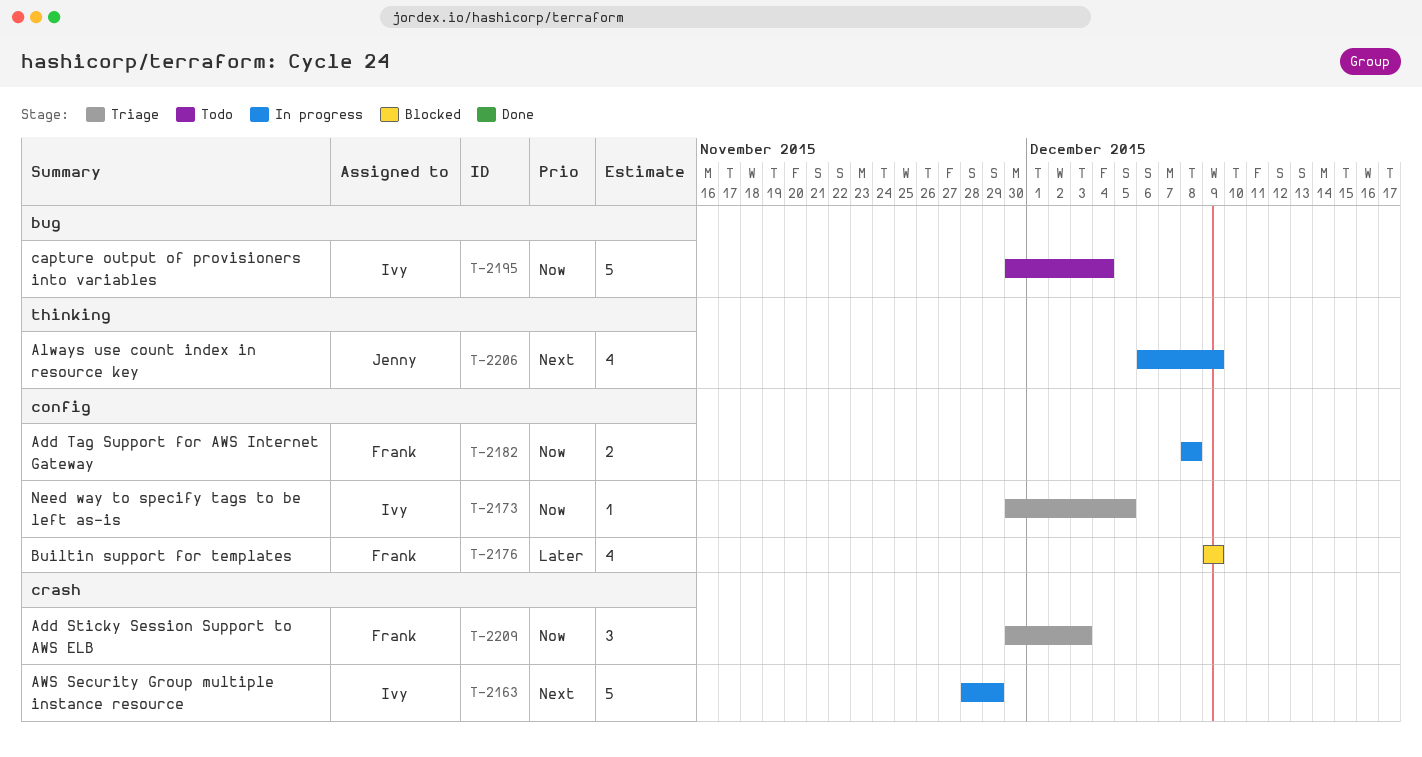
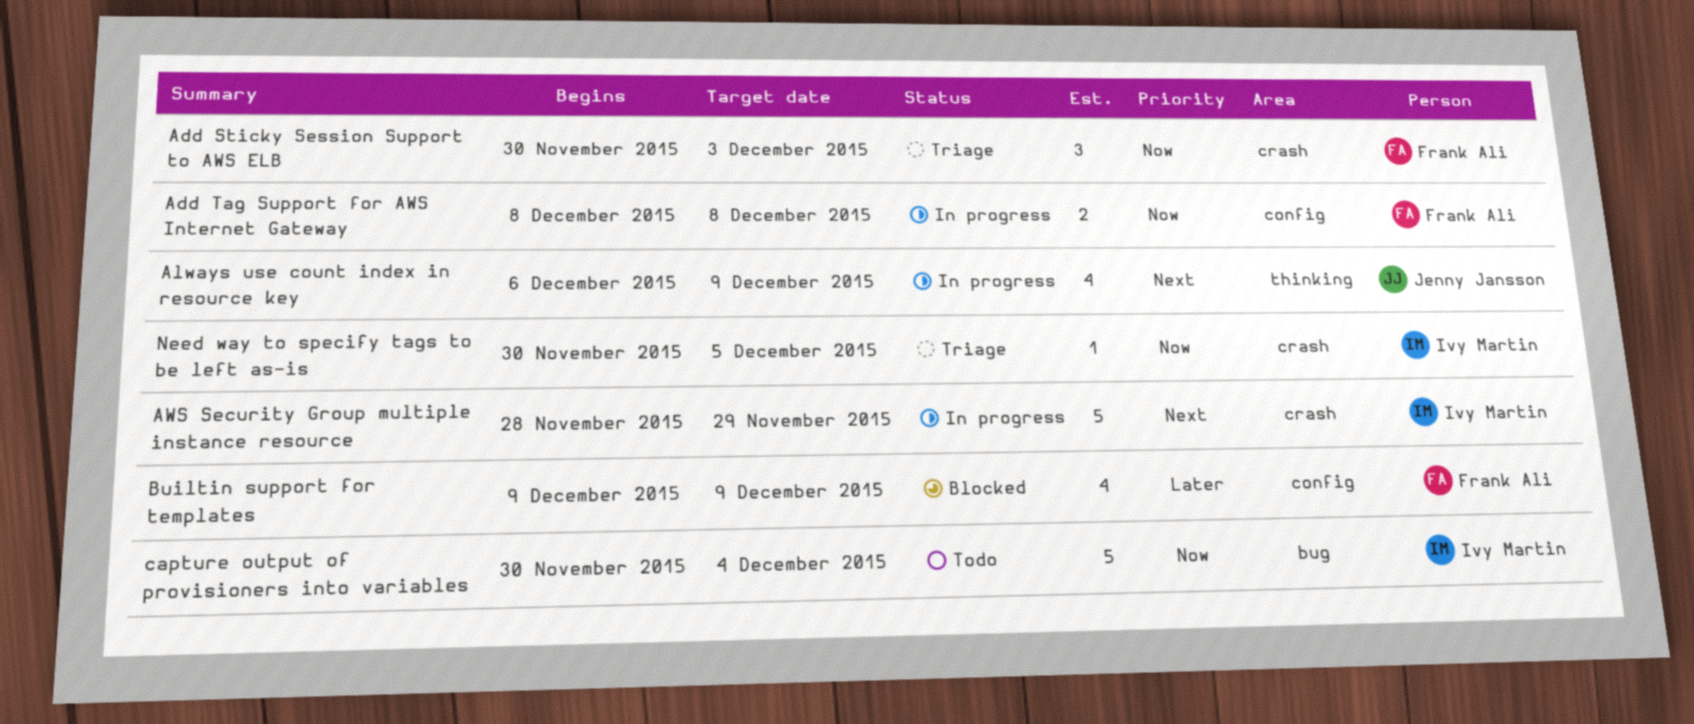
Need way to specify tags to be left as-is, label: config -> crash

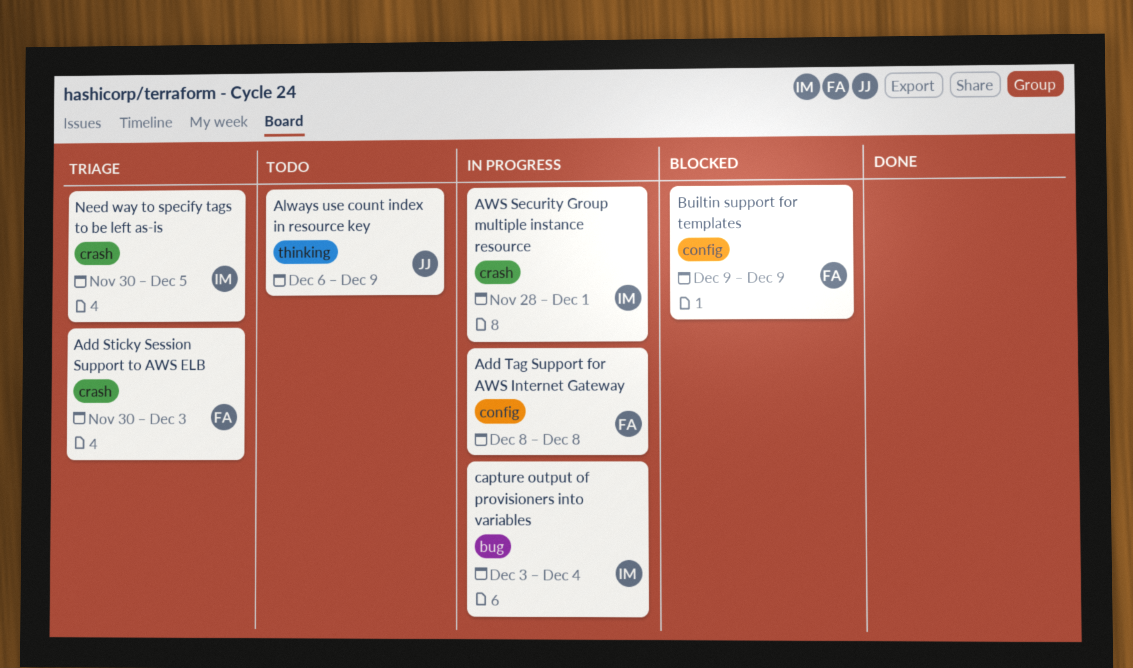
Always use count index in resource key, status: In progress -> Todo
AWS Security Group multiple instance resource, due: Nov 29 -> Dec 1
capture output of provisioners into variables, status: Todo -> In progress
capture output of provisioners into variables, start: Nov 30 -> Dec 3

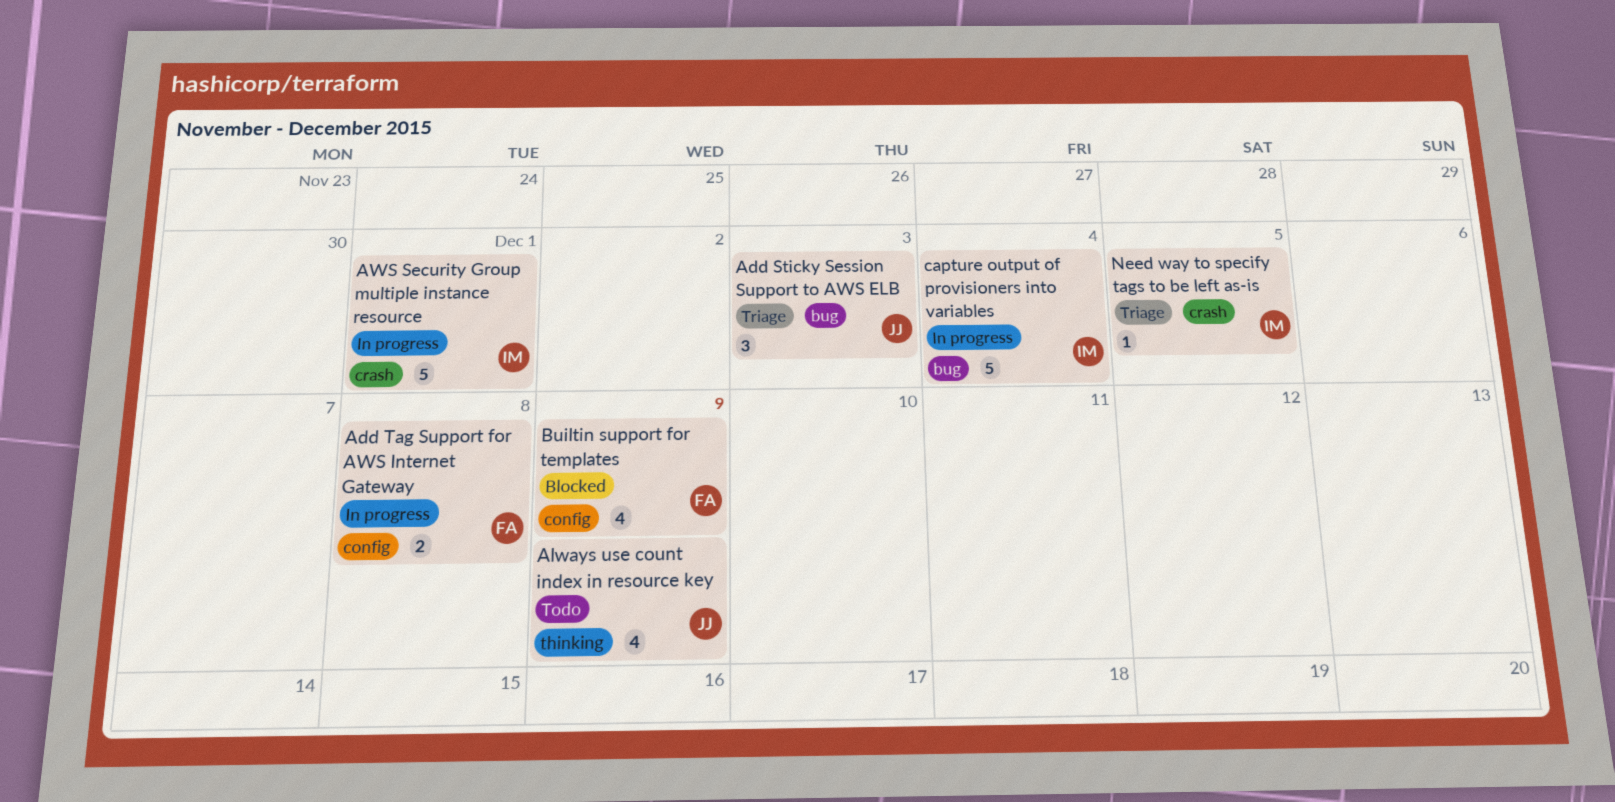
Add Sticky Session Support to AWS ELB, owner: FA -> JJ
Add Sticky Session Support to AWS ELB, label: crash -> bug

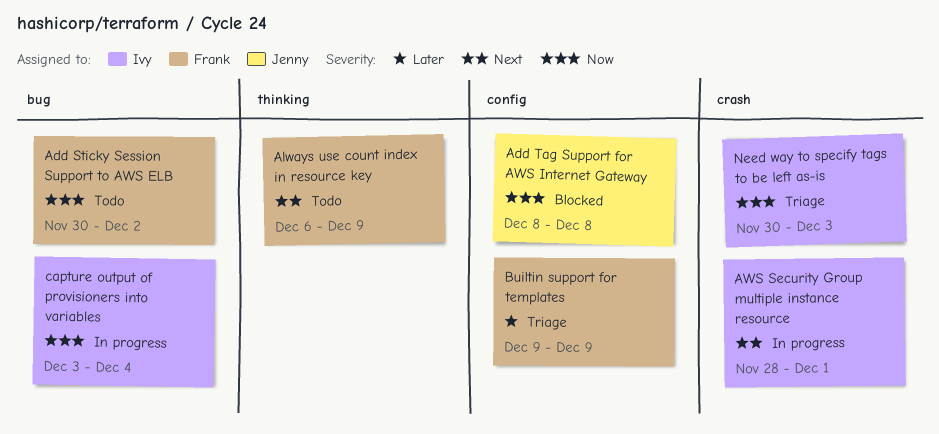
Add Sticky Session Support to AWS ELB, status: Triage -> Todo
Add Sticky Session Support to AWS ELB, owner: Jenny -> Frank
Add Sticky Session Support to AWS ELB, due: Dec 3 -> Dec 2
Add Tag Support for AWS Internet Gateway, status: In progress -> Blocked
Add Tag Support for AWS Internet Gateway, owner: Frank -> Jenny
Always use count index in resource key, owner: Jenny -> Frank
Builtin support for templates, status: Blocked -> Triage
Need way to specify tags to be left as-is, due: Dec 5 -> Dec 3

